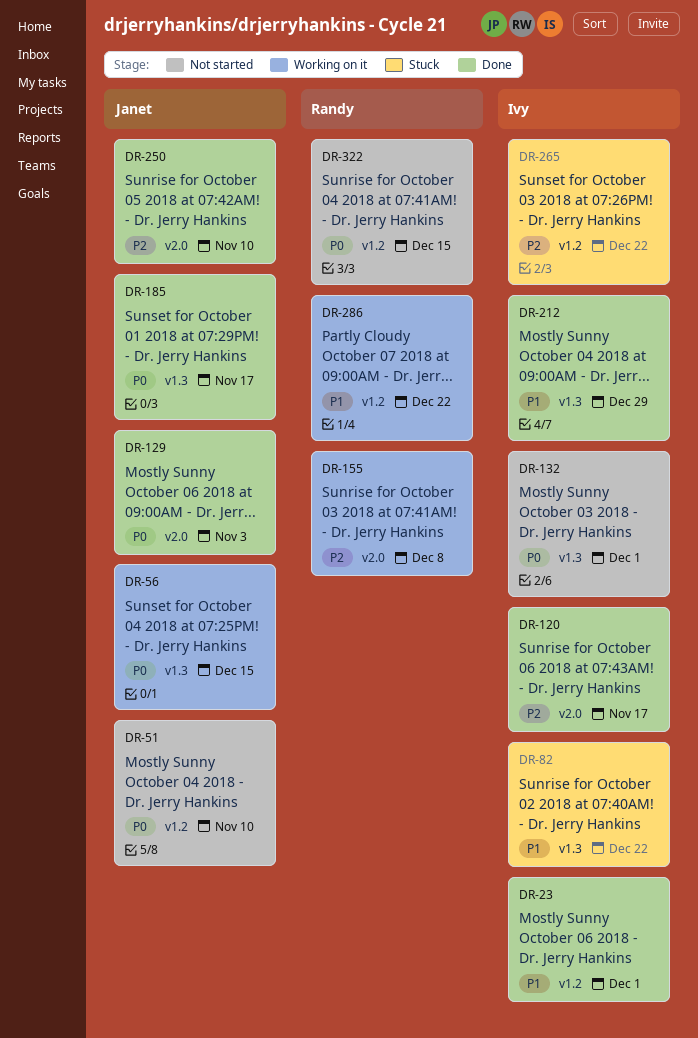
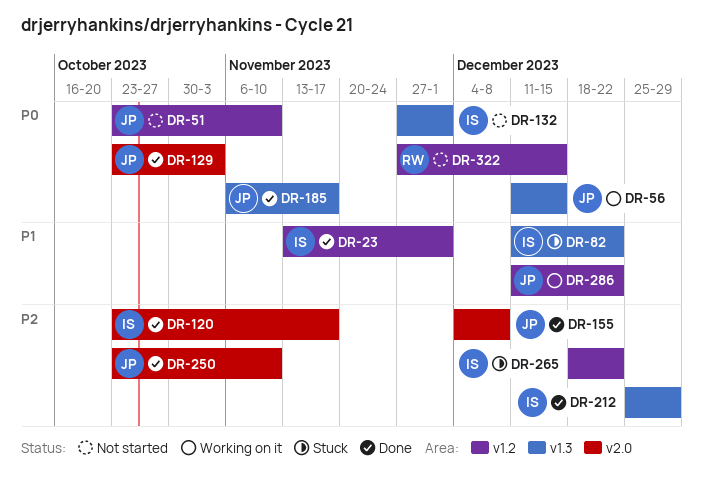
DR-155, status: Working on it -> Done
DR-155, owner: Randy -> Janet
DR-212, priority: P1 -> P2
DR-286, owner: Randy -> Janet

